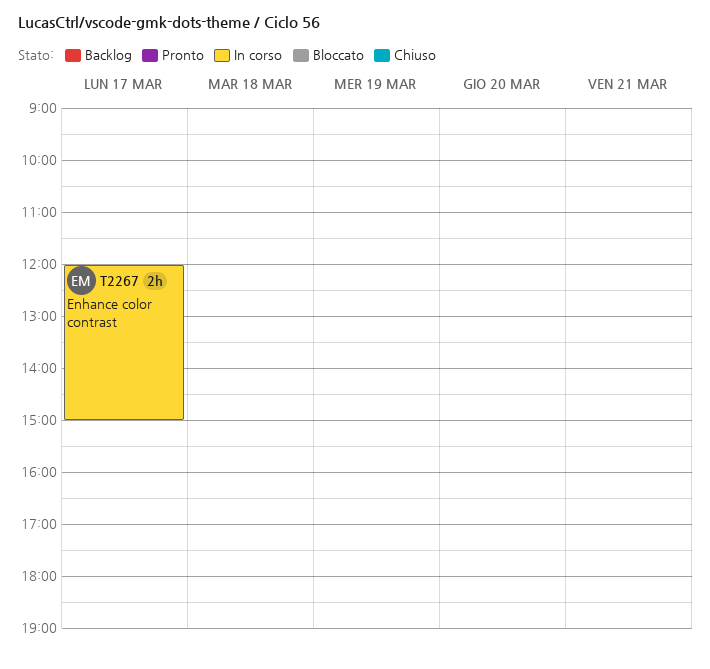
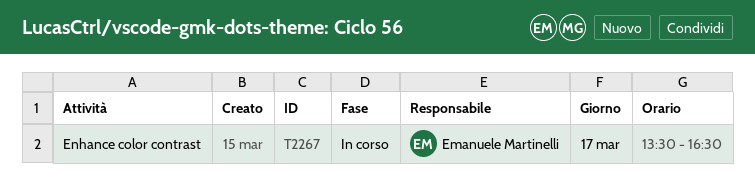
T2267, begins: 12:00 -> 13:30
T2267, ends: 15:00 -> 16:30

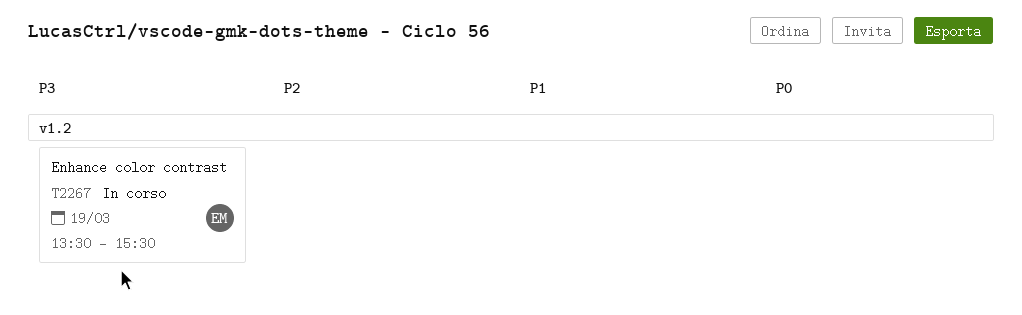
T2267, day: Mar 17 -> Mar 19
T2267, ends: 16:30 -> 15:30

